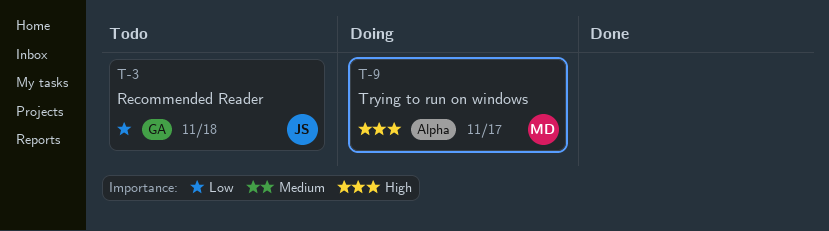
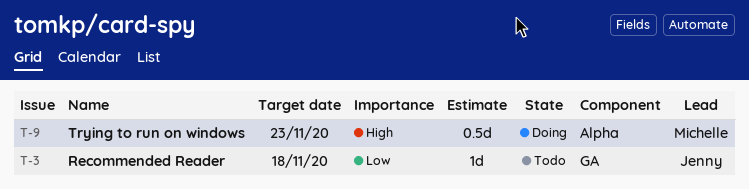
T-9, due: Nov 17 -> Nov 23

